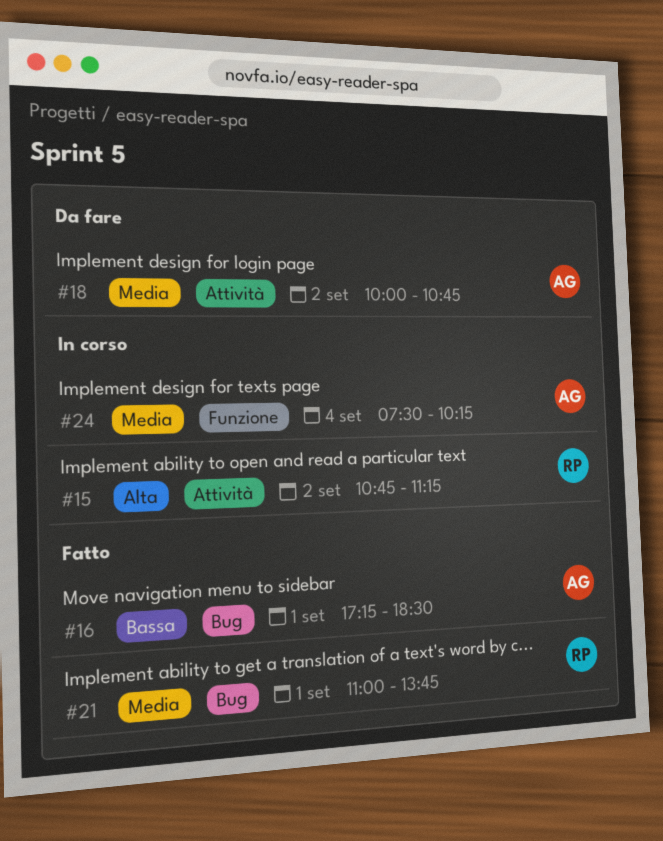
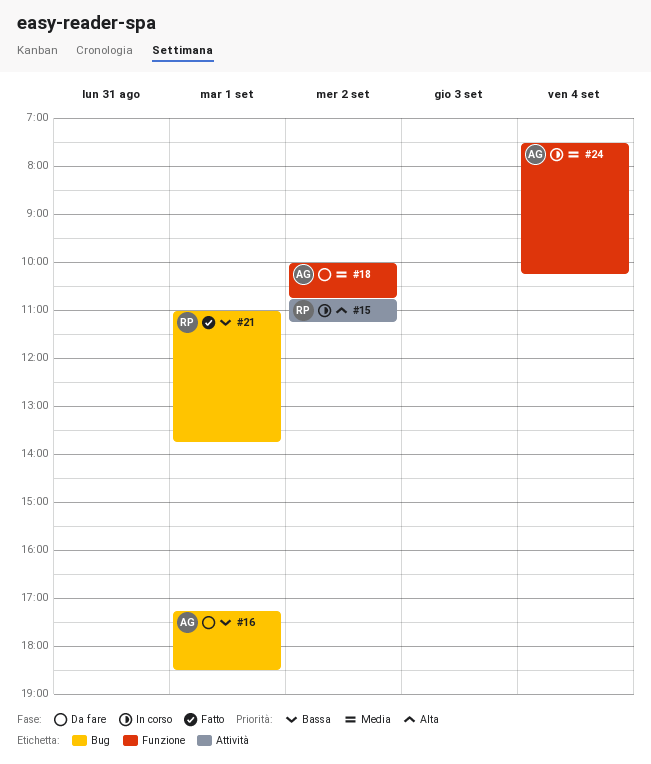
#16, status: Fatto -> Da fare
#18, label: Attività -> Funzione
#21, priority: Media -> Bassa

